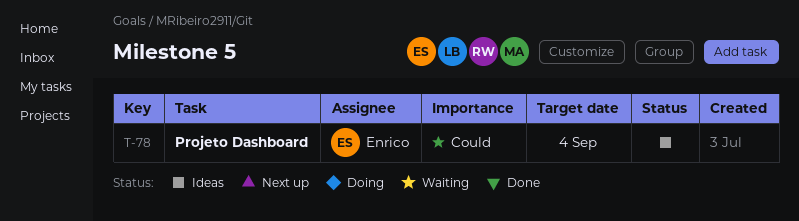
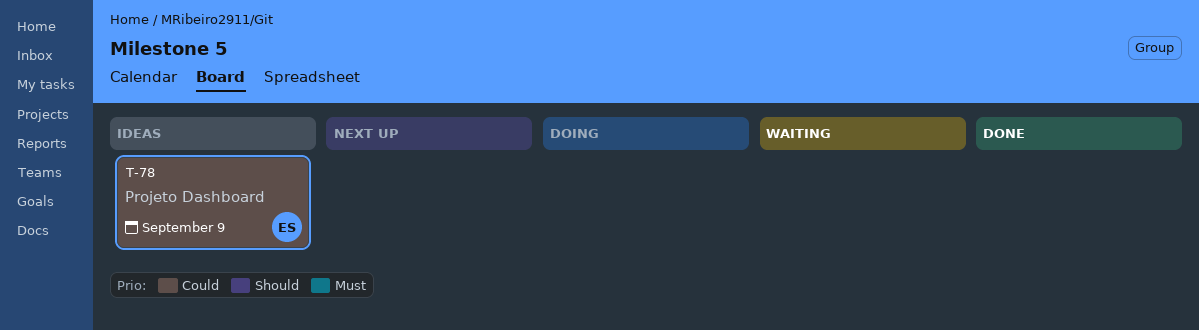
T-78, due: Sep 4 -> Sep 9

